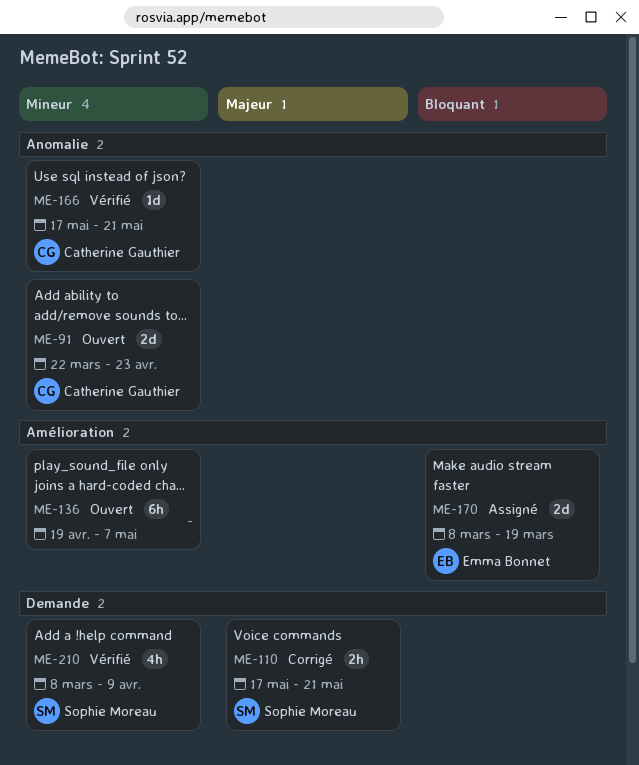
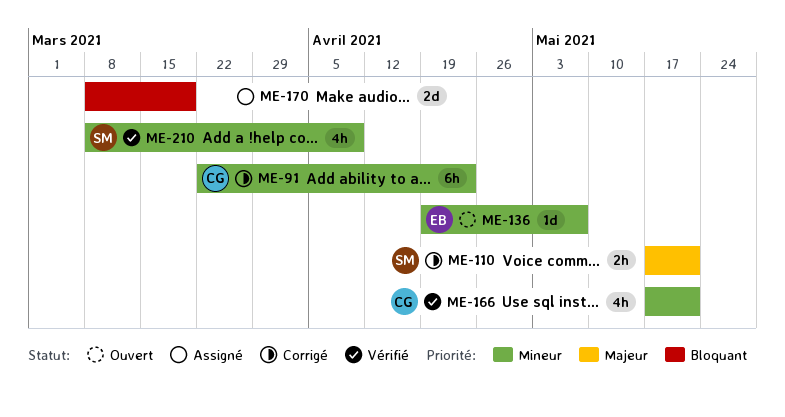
ME-91, status: Ouvert -> Corrigé
ME-91, estimate: 2d -> 6h
ME-136, owner: none -> Emma Bonnet
ME-136, estimate: 6h -> 1d
ME-166, estimate: 1d -> 4h
ME-170, owner: Emma Bonnet -> none

